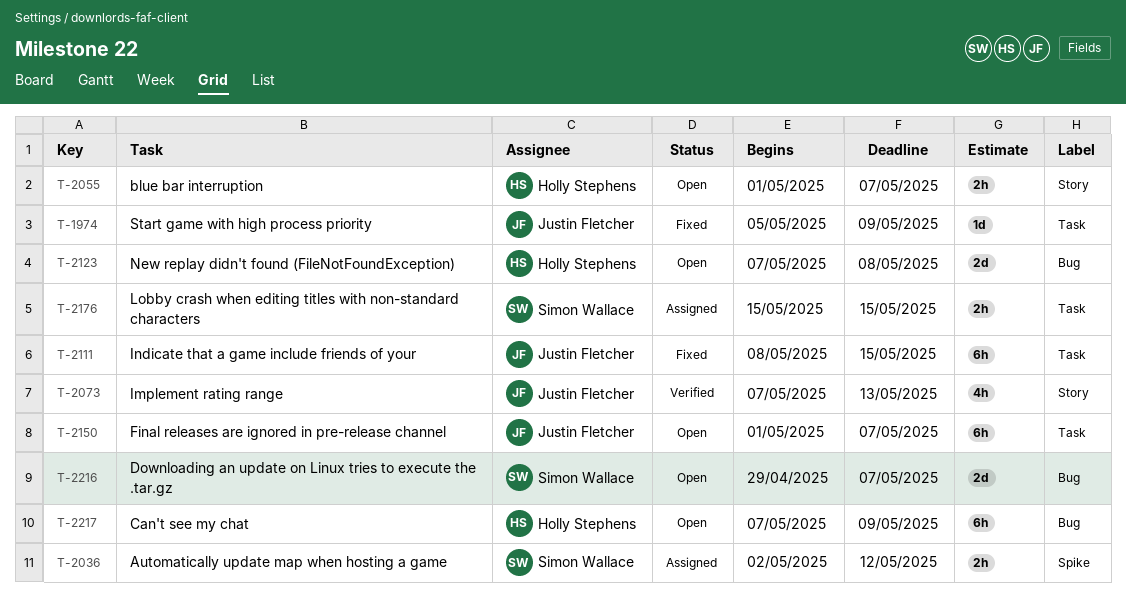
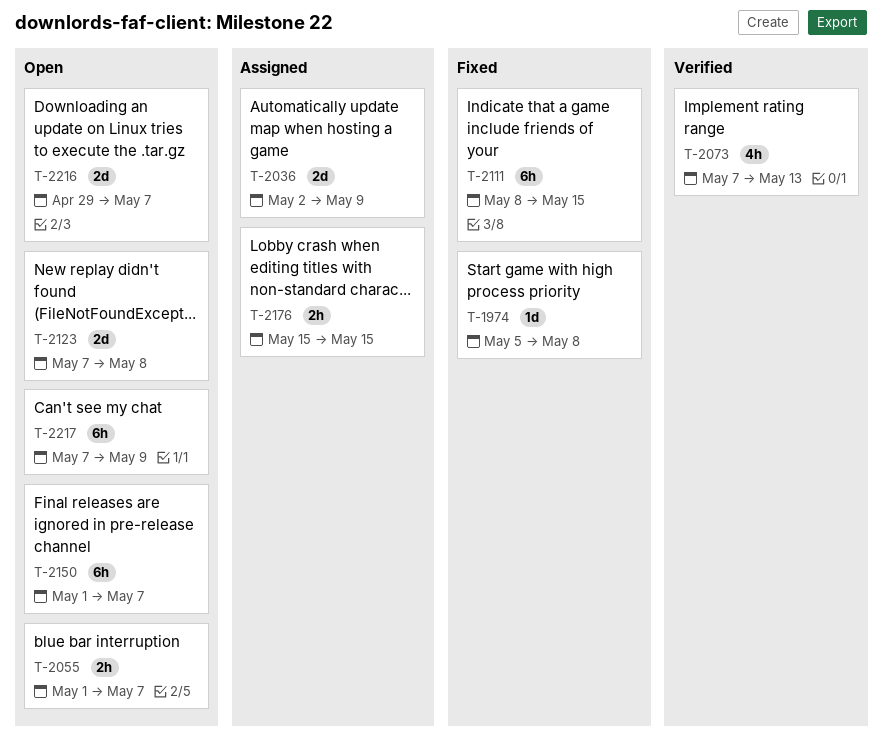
T-1974, due: May 9 -> May 8
T-2036, estimate: 2h -> 2d
T-2036, due: May 12 -> May 9

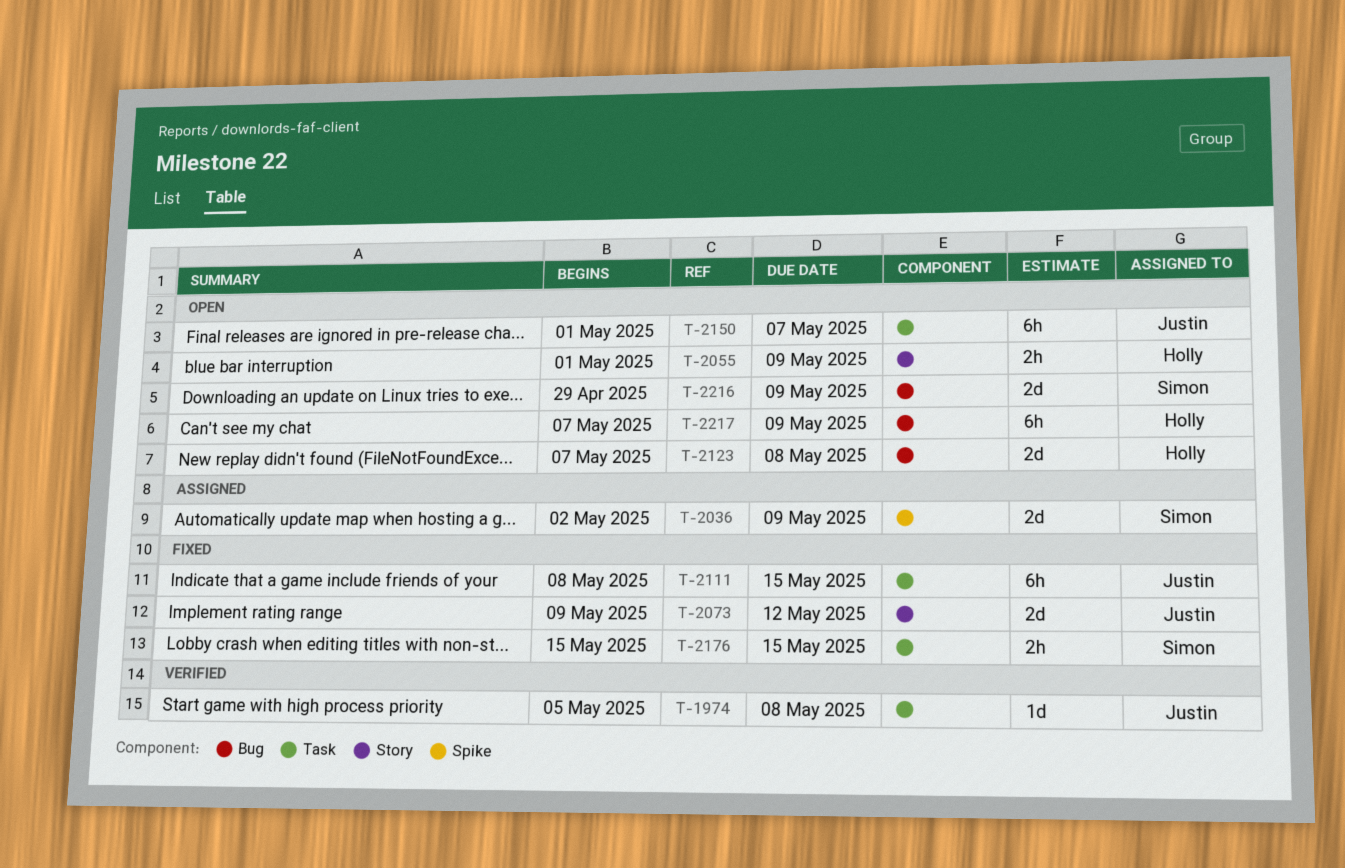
T-1974, status: Fixed -> Verified
T-2055, due: May 7 -> May 9
T-2073, status: Verified -> Fixed
T-2073, estimate: 4h -> 2d
T-2073, start: May 7 -> May 9
T-2073, due: May 13 -> May 12
T-2176, status: Assigned -> Fixed
T-2216, due: May 7 -> May 9

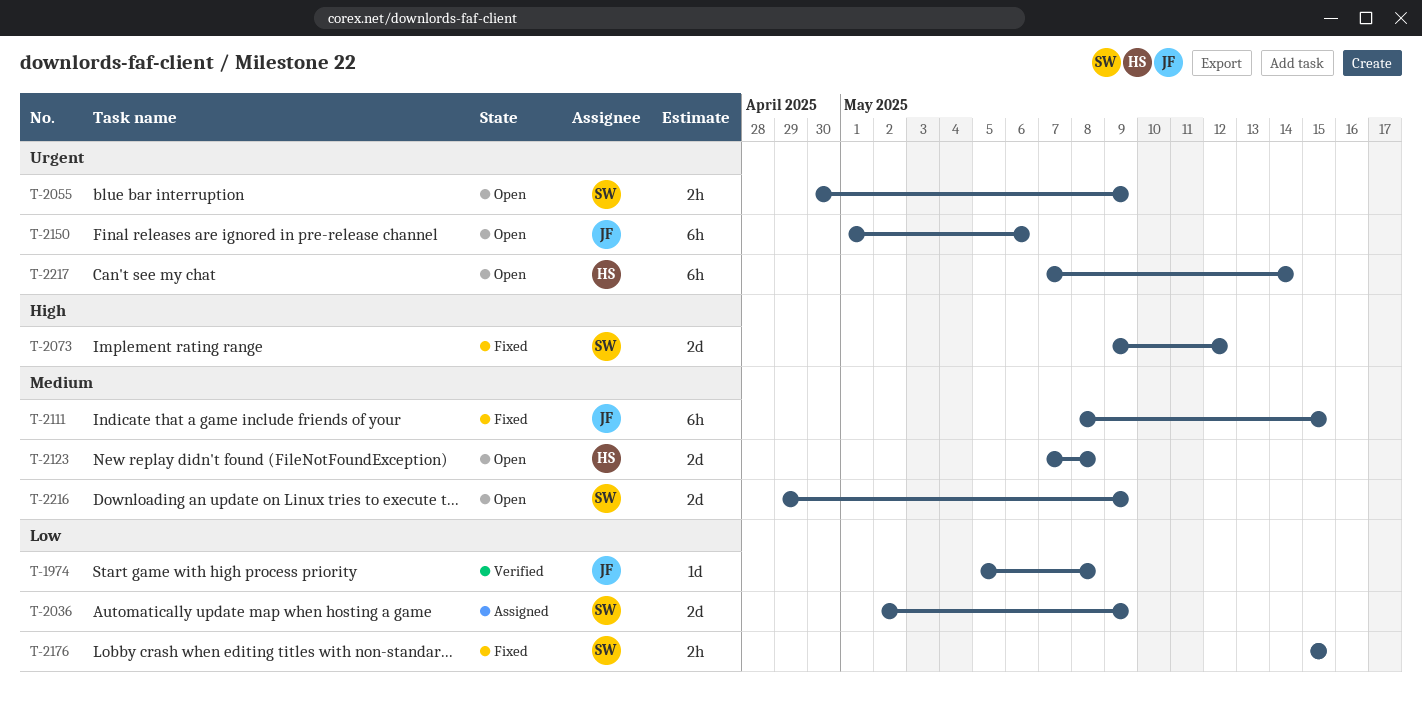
T-2055, owner: Holly -> Simon
T-2055, start: May 1 -> Apr 30
T-2073, owner: Justin -> Simon
T-2150, due: May 7 -> May 6
T-2217, due: May 9 -> May 14

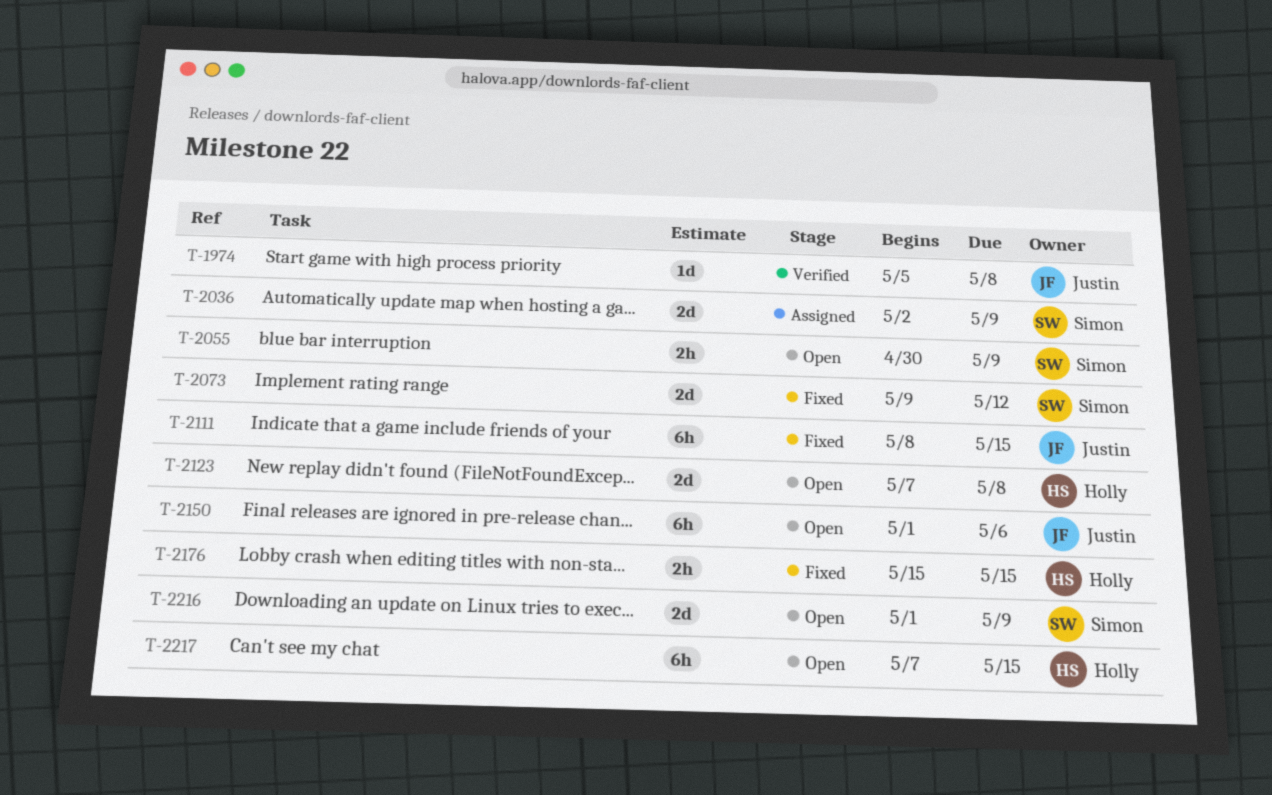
T-2176, owner: Simon -> Holly
T-2216, start: Apr 29 -> May 1
T-2217, due: May 14 -> May 15

